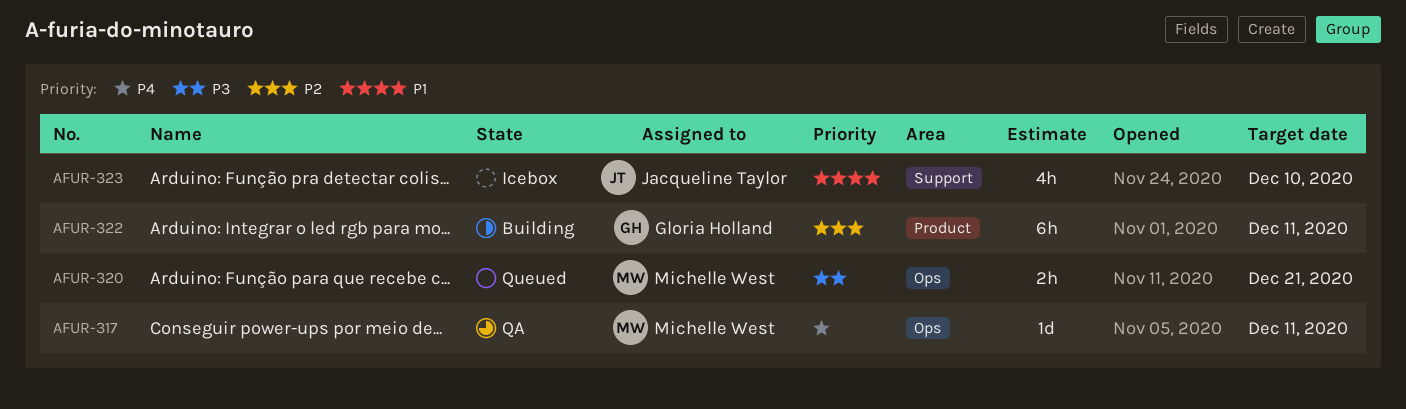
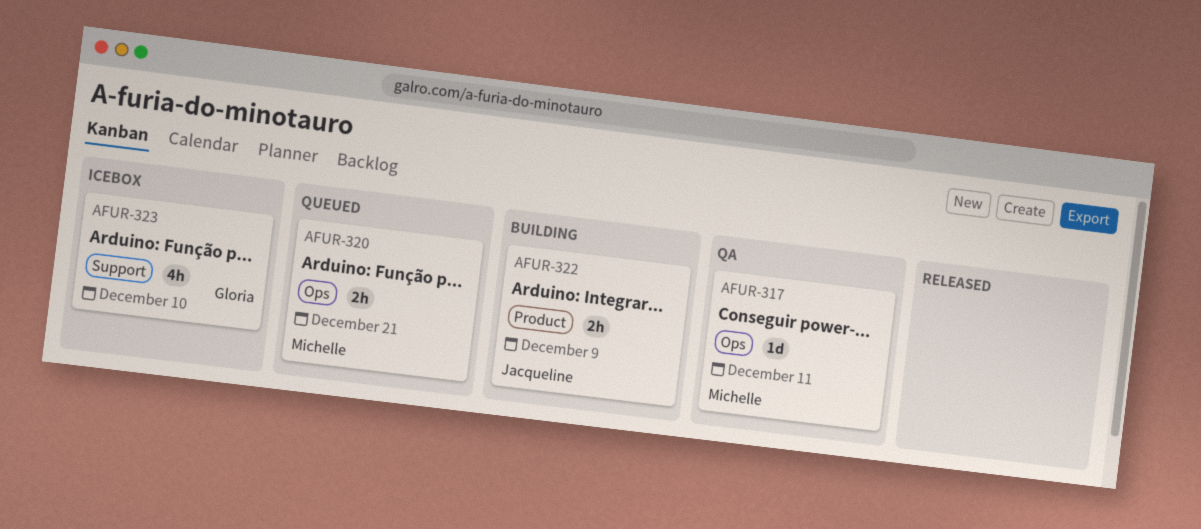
AFUR-322, owner: Gloria Holland -> Jacqueline Taylor
AFUR-322, estimate: 6h -> 2h
AFUR-322, due: Dec 11 -> Dec 9
AFUR-323, owner: Jacqueline Taylor -> Gloria Holland

